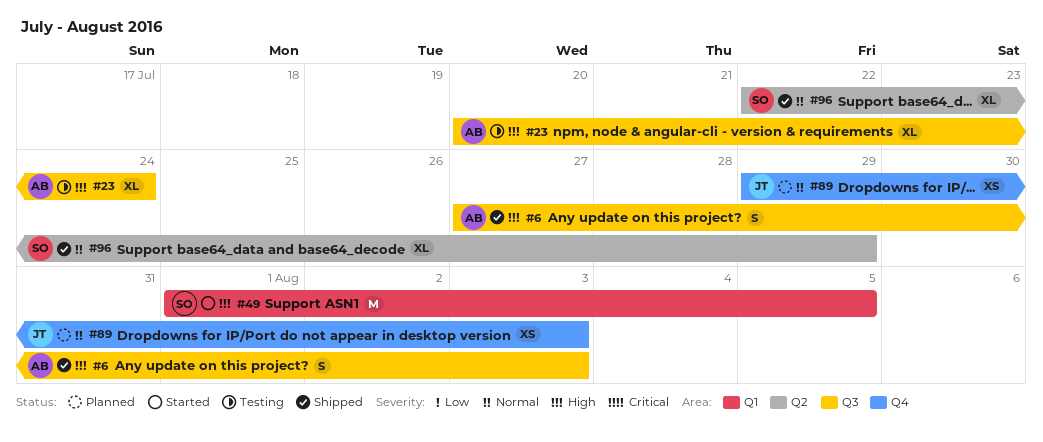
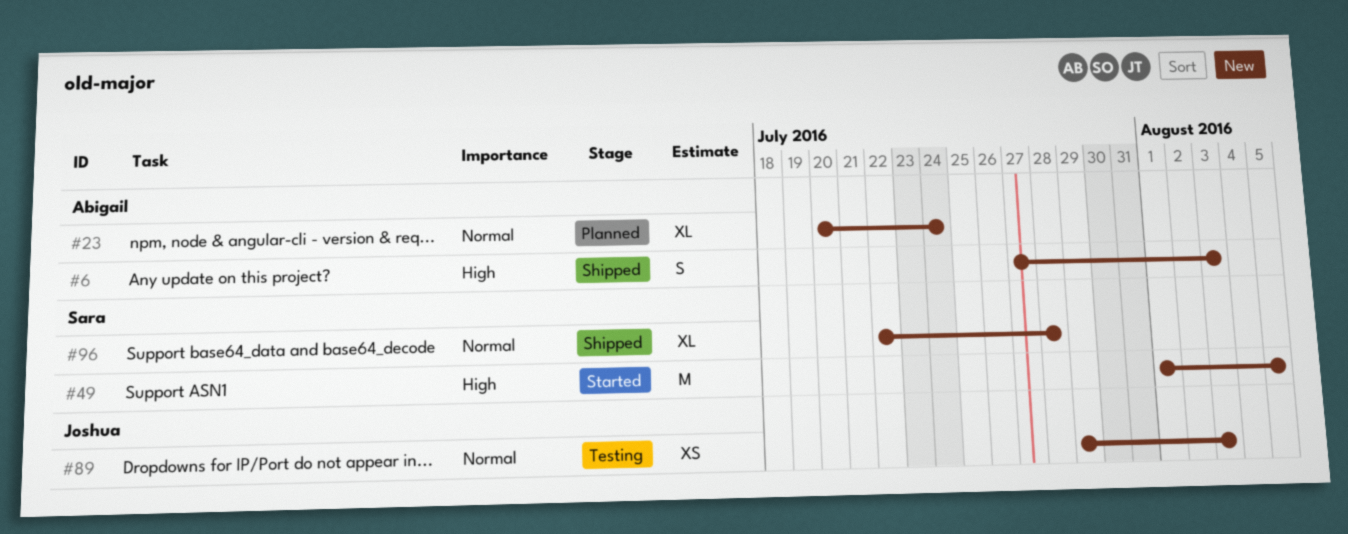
#23, status: Testing -> Planned
#23, priority: High -> Normal
#89, status: Planned -> Testing
#96, due: Jul 29 -> Jul 28

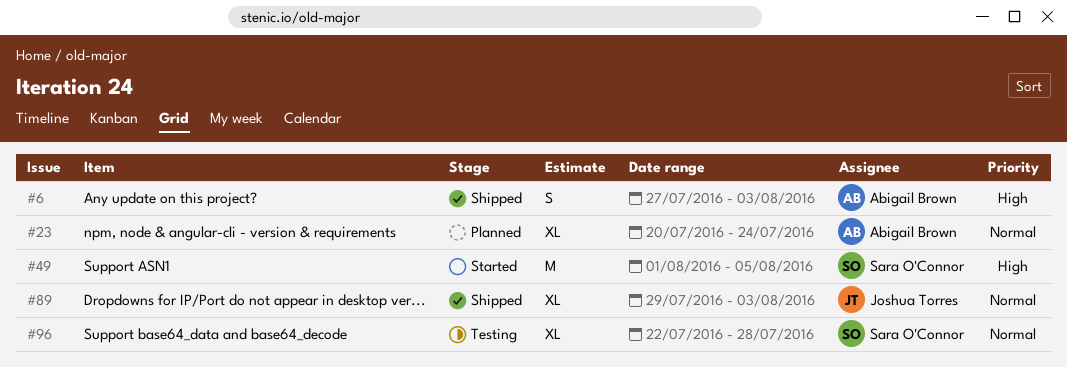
#89, status: Testing -> Shipped
#89, estimate: XS -> XL
#96, status: Shipped -> Testing

